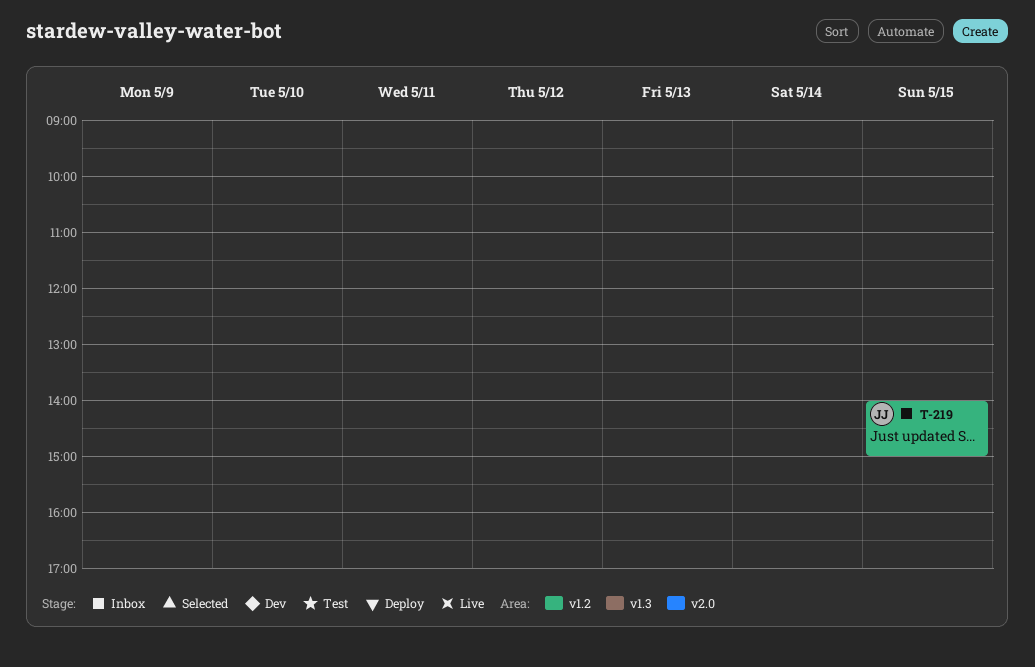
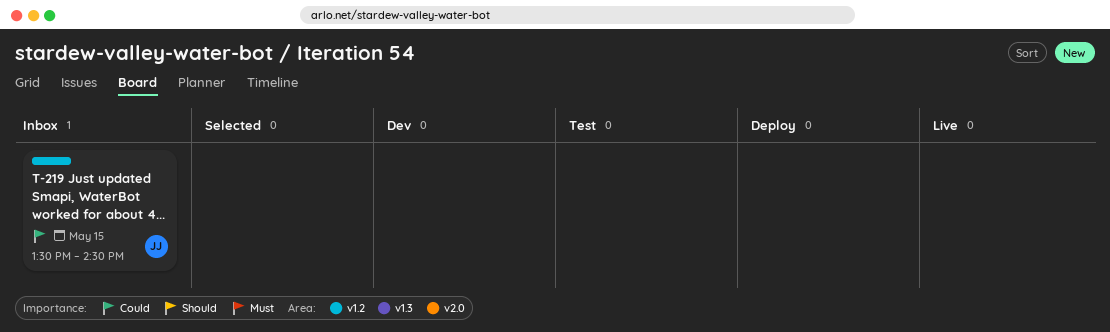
T-219, begins: 14:00 -> 13:30
T-219, ends: 15:00 -> 14:30

